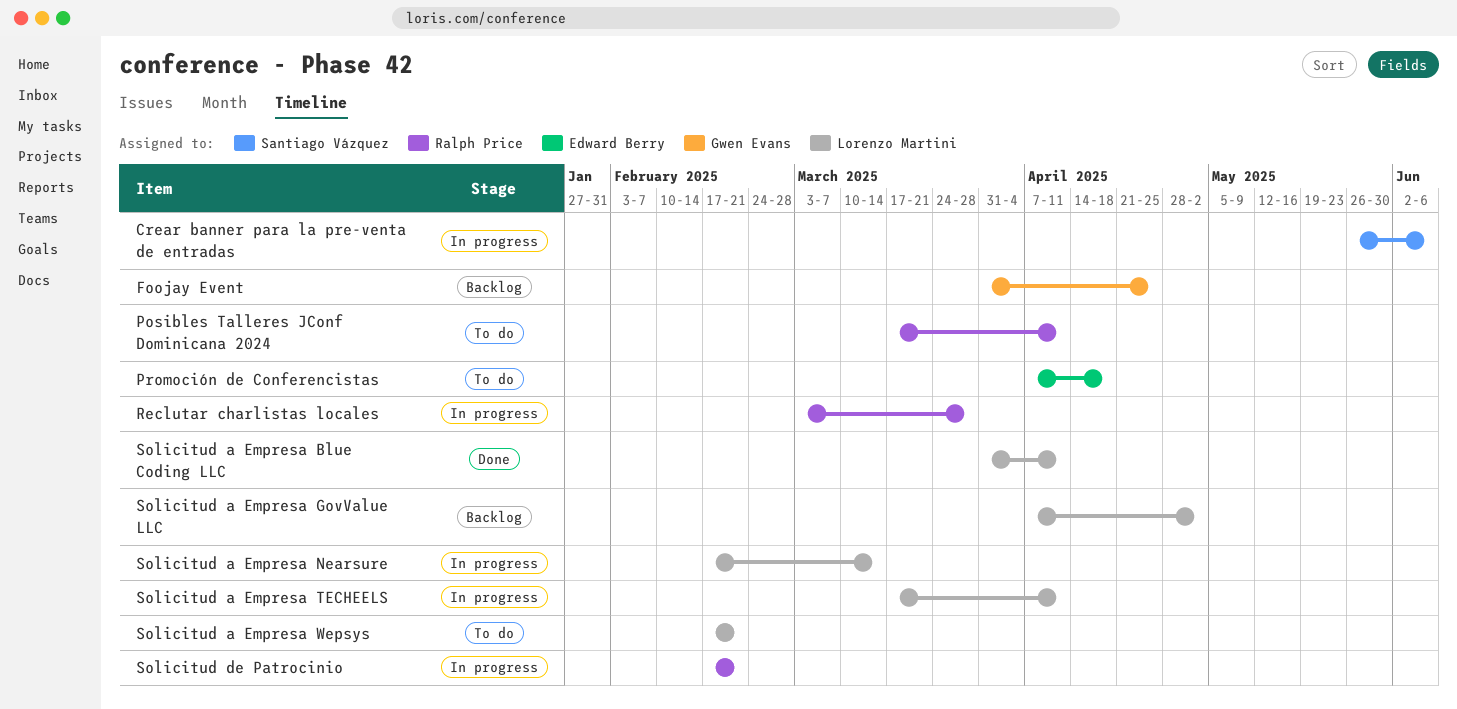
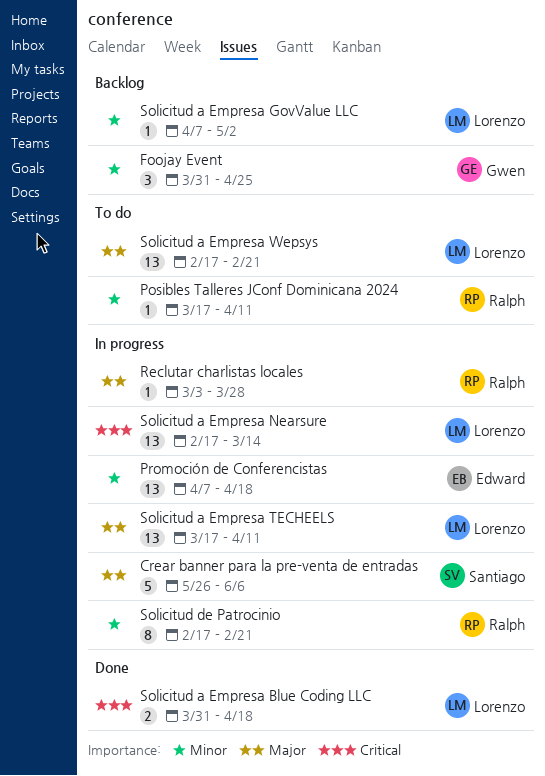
Promoción de Conferencistas, status: To do -> In progress
Solicitud a Empresa Blue Coding LLC, due: Apr 11 -> Apr 18

